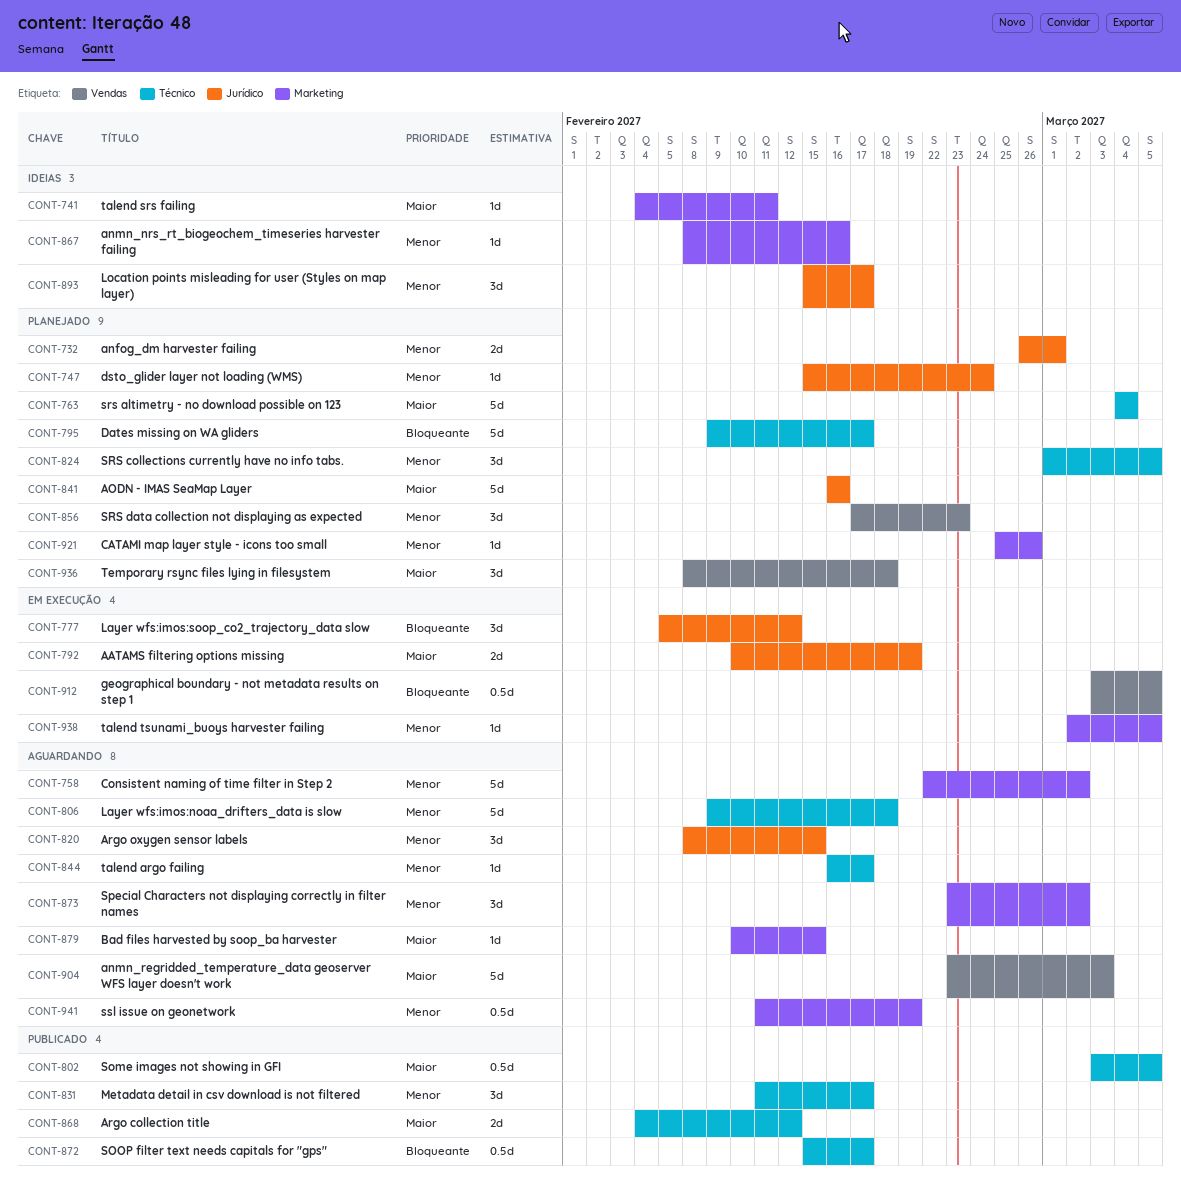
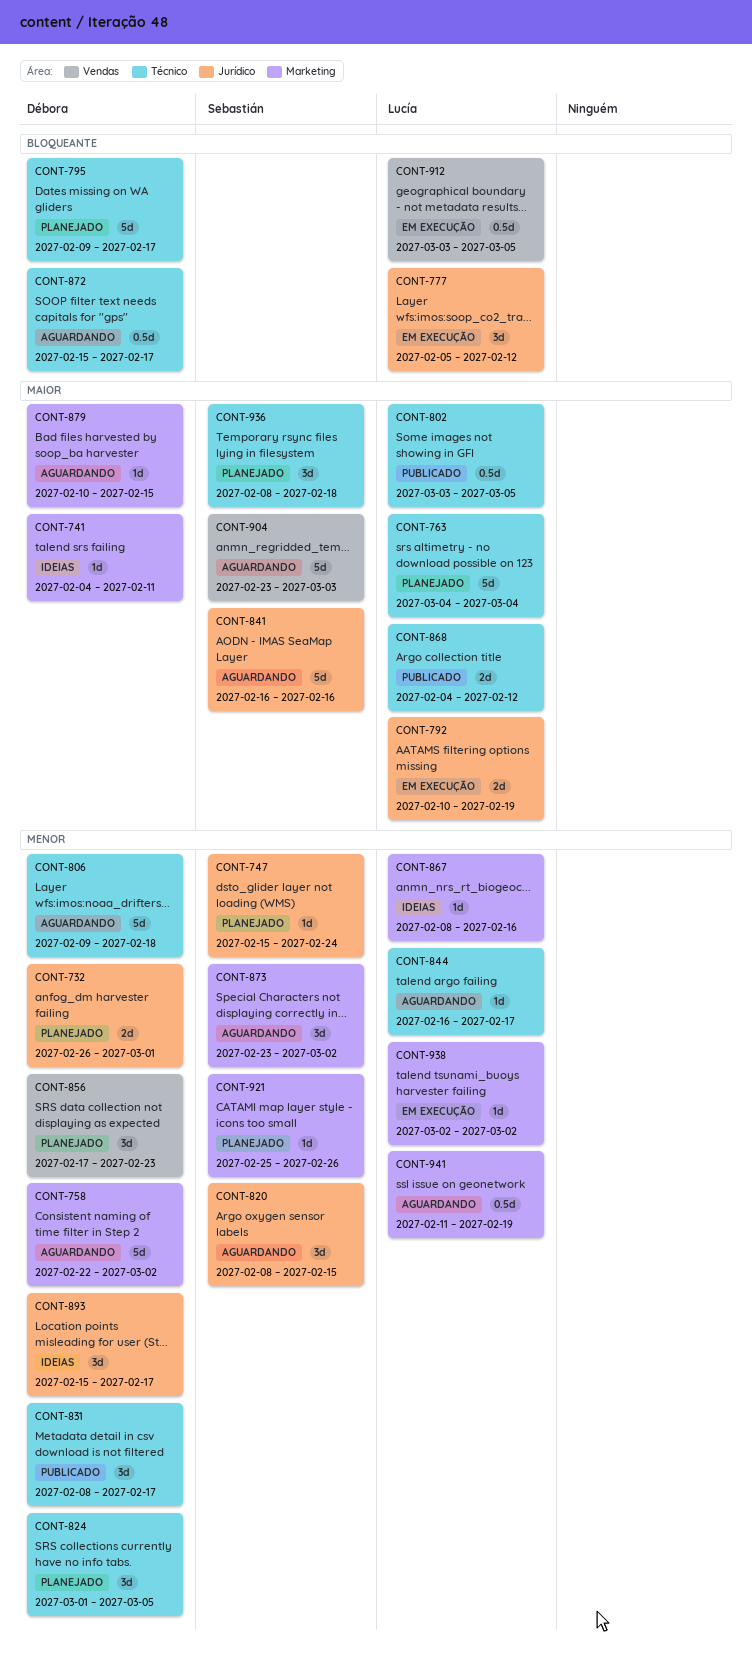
CONT-831, start: Feb 11 -> Feb 8
CONT-841, status: Planejado -> Aguardando
CONT-872, status: Publicado -> Aguardando
CONT-936, label: Vendas -> Técnico
CONT-938, due: Mar 5 -> Mar 2

